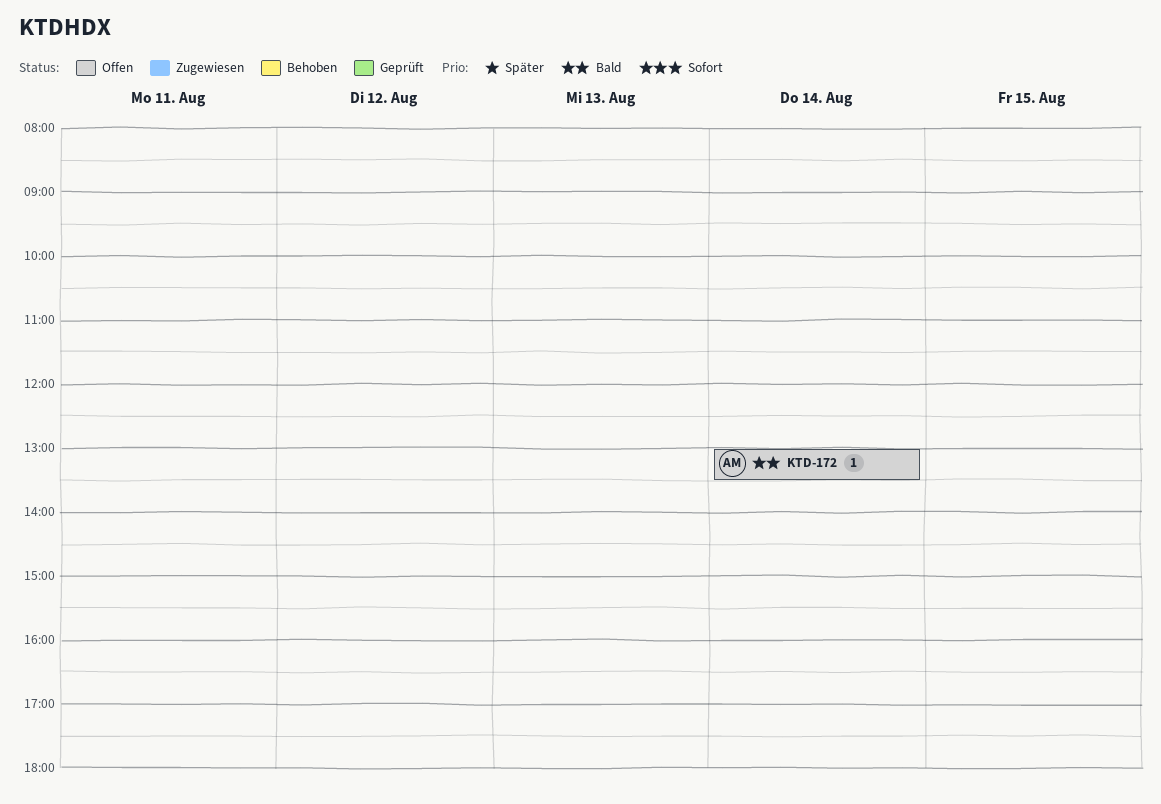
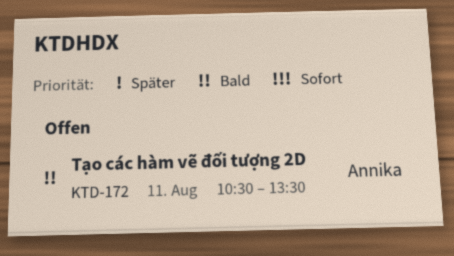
KTD-172, day: Aug 14 -> Aug 11
KTD-172, begins: 13:00 -> 10:30

